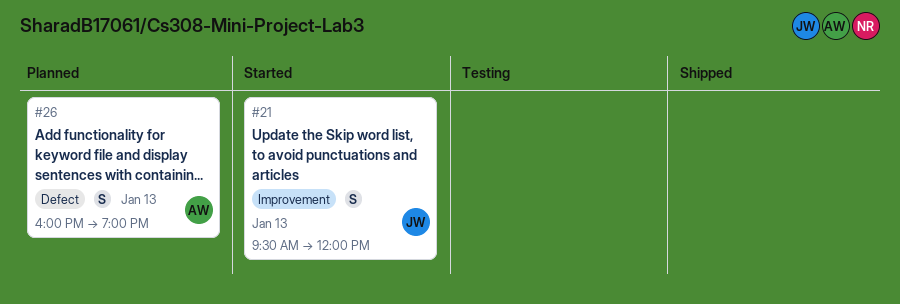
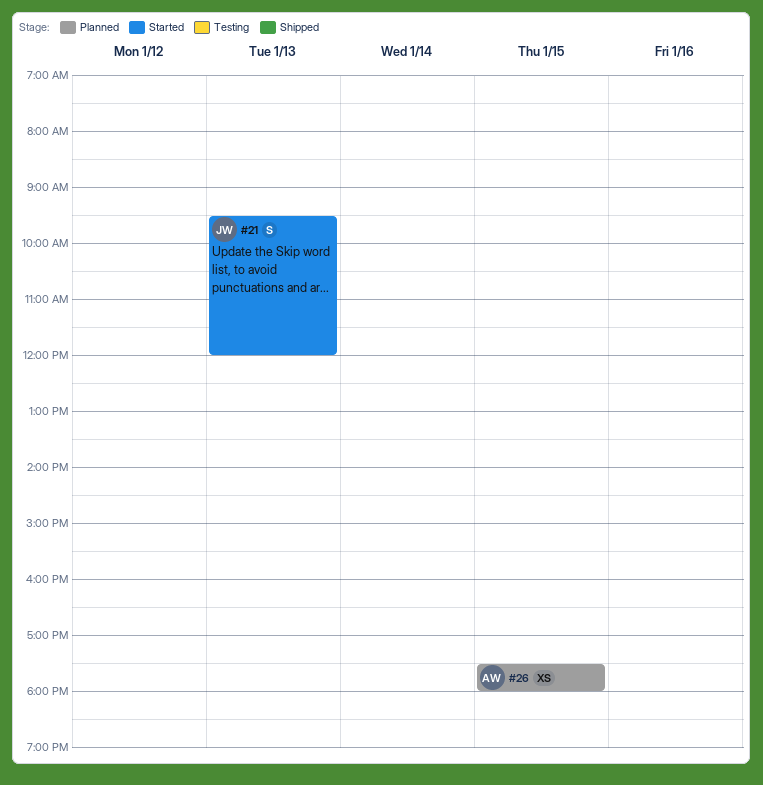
#26, estimate: S -> XS
#26, day: Jan 13 -> Jan 15
#26, begins: 16:00 -> 17:30
#26, ends: 19:00 -> 18:00

